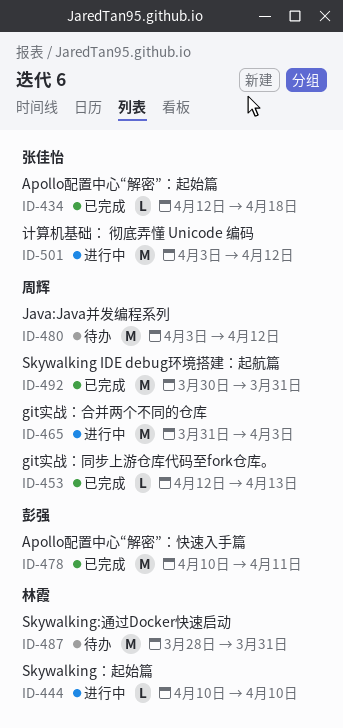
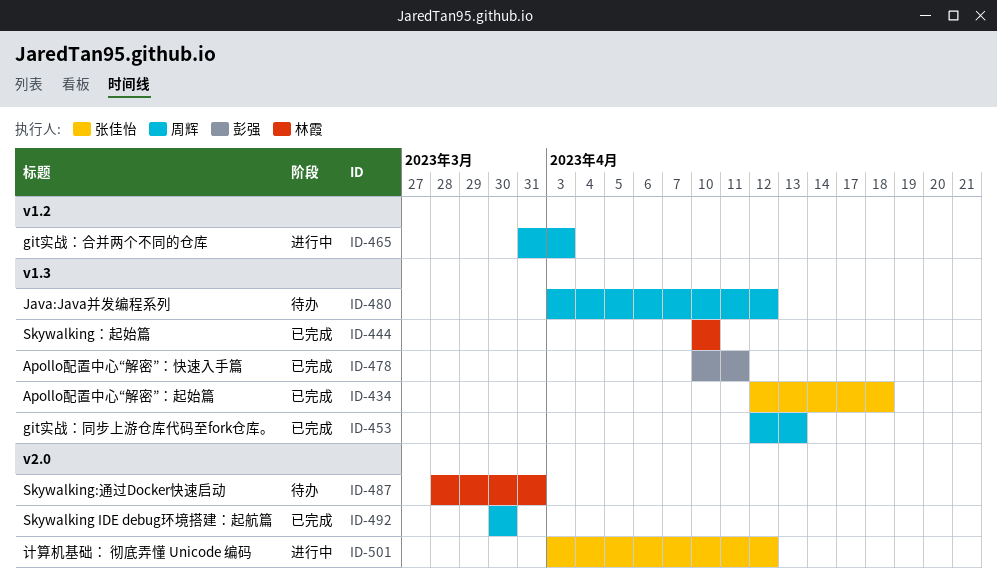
ID-444, status: 进行中 -> 已完成
ID-492, due: Mar 31 -> Mar 30

